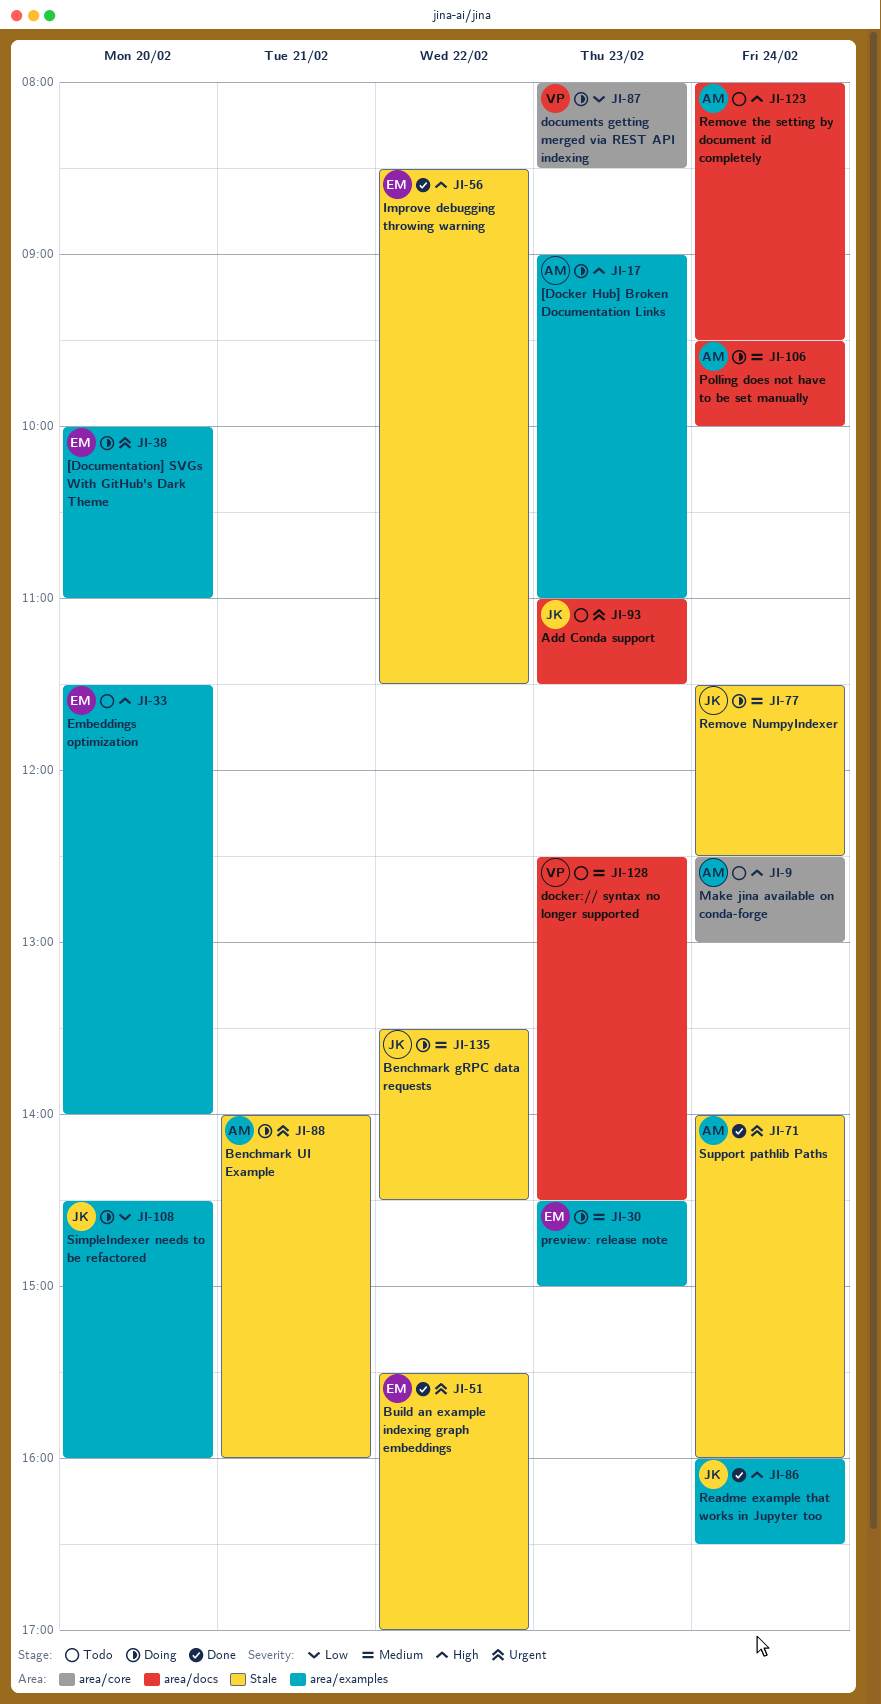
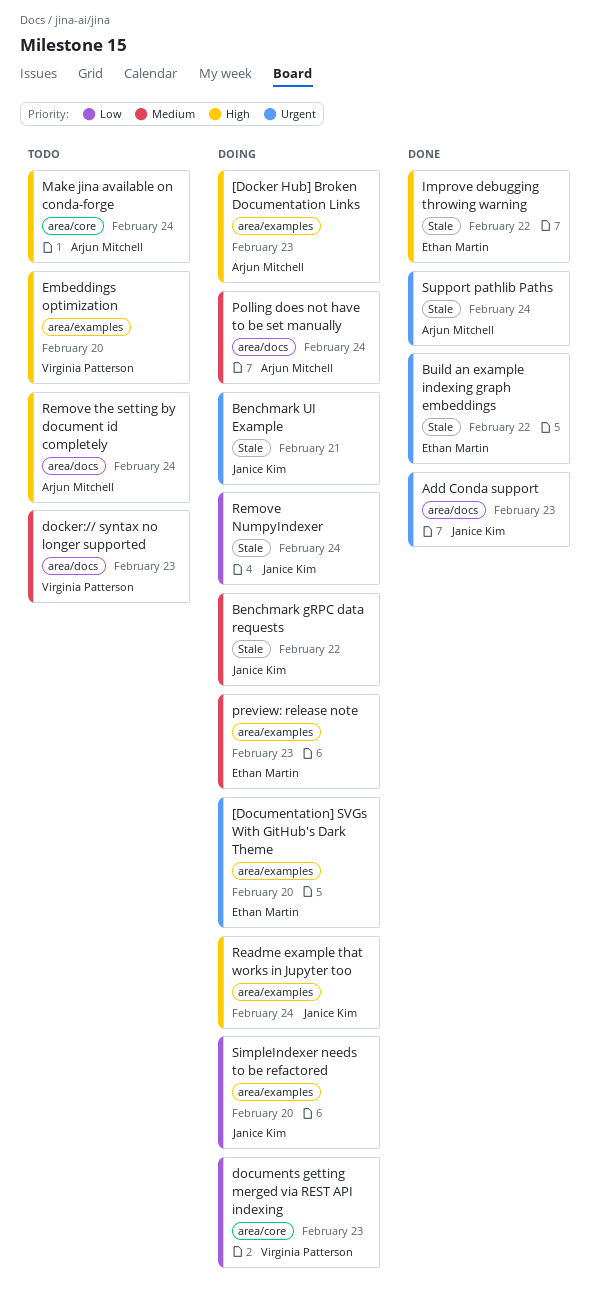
Add Conda support, status: Todo -> Done
Benchmark UI Example, owner: Arjun Mitchell -> Janice Kim
Embeddings optimization, owner: Ethan Martin -> Virginia Patterson
Readme example that works in Jupyter too, status: Done -> Doing
Remove NumpyIndexer, priority: Medium -> Low

